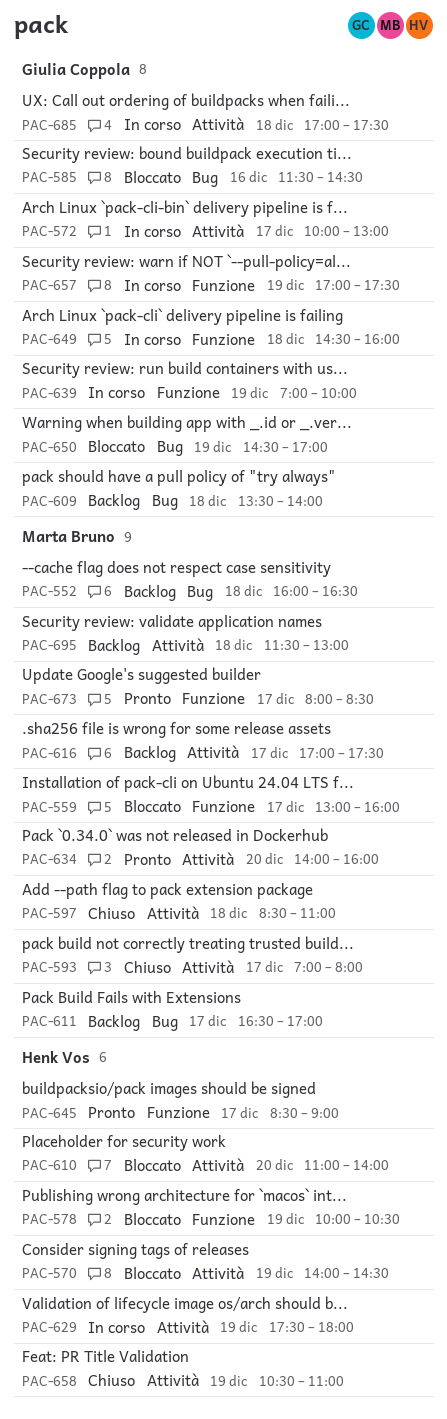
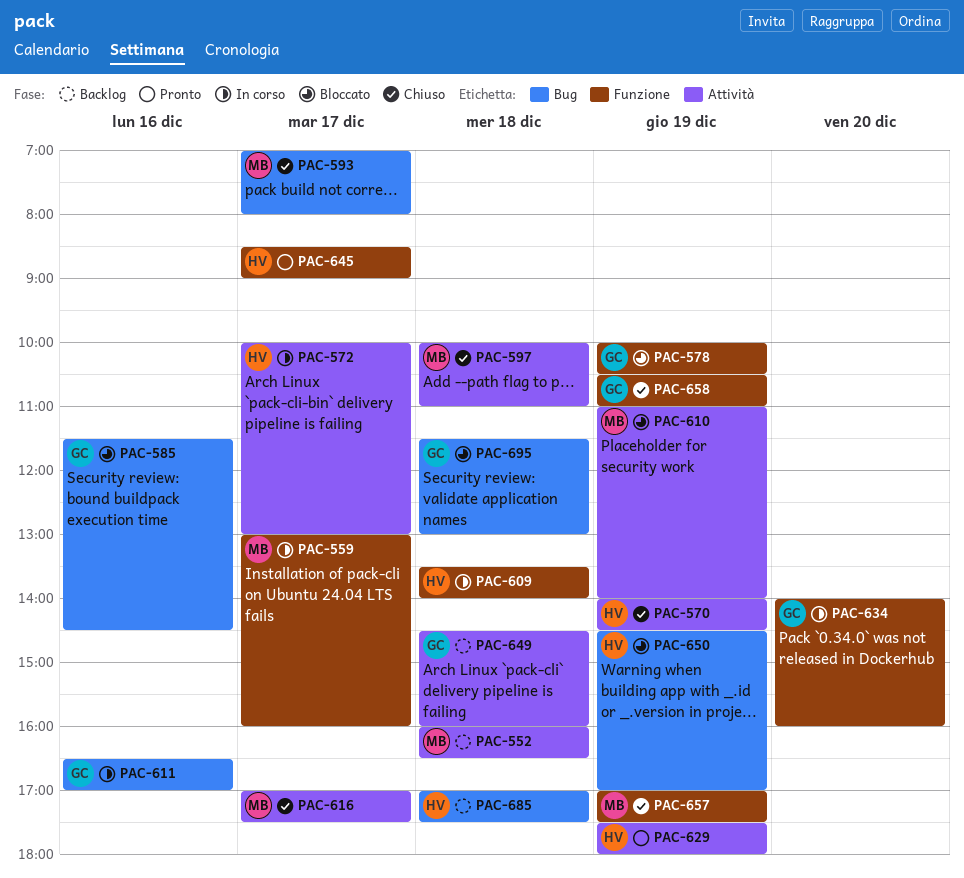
PAC-552, label: Bug -> Attività
PAC-559, status: Bloccato -> In corso
PAC-570, status: Bloccato -> Chiuso
PAC-572, owner: Giulia Coppola -> Henk Vos
PAC-578, owner: Henk Vos -> Giulia Coppola
PAC-593, label: Attività -> Bug
PAC-597, begins: 08:30 -> 10:00
PAC-609, status: Backlog -> In corso
PAC-609, owner: Giulia Coppola -> Henk Vos
PAC-609, label: Bug -> Funzione
PAC-610, owner: Henk Vos -> Marta Bruno
PAC-610, day: Dec 20 -> Dec 19
PAC-611, status: Backlog -> In corso
PAC-611, owner: Marta Bruno -> Giulia Coppola
PAC-611, day: Dec 17 -> Dec 16
PAC-616, status: Backlog -> Chiuso
PAC-629, status: In corso -> Pronto
PAC-634, status: Pronto -> In corso
PAC-634, owner: Marta Bruno -> Giulia Coppola
PAC-634, label: Attività -> Funzione
PAC-639: present -> none
PAC-649, status: In corso -> Backlog
PAC-649, label: Funzione -> Attività
PAC-650, owner: Giulia Coppola -> Henk Vos
PAC-657, status: In corso -> Chiuso
PAC-657, owner: Giulia Coppola -> Marta Bruno
PAC-658, owner: Henk Vos -> Giulia Coppola
PAC-658, label: Attività -> Funzione
PAC-673: present -> none
PAC-685, status: In corso -> Backlog
PAC-685, owner: Giulia Coppola -> Henk Vos
PAC-685, label: Attività -> Bug
PAC-695, status: Backlog -> Bloccato
PAC-695, owner: Marta Bruno -> Giulia Coppola
PAC-695, label: Attività -> Bug

